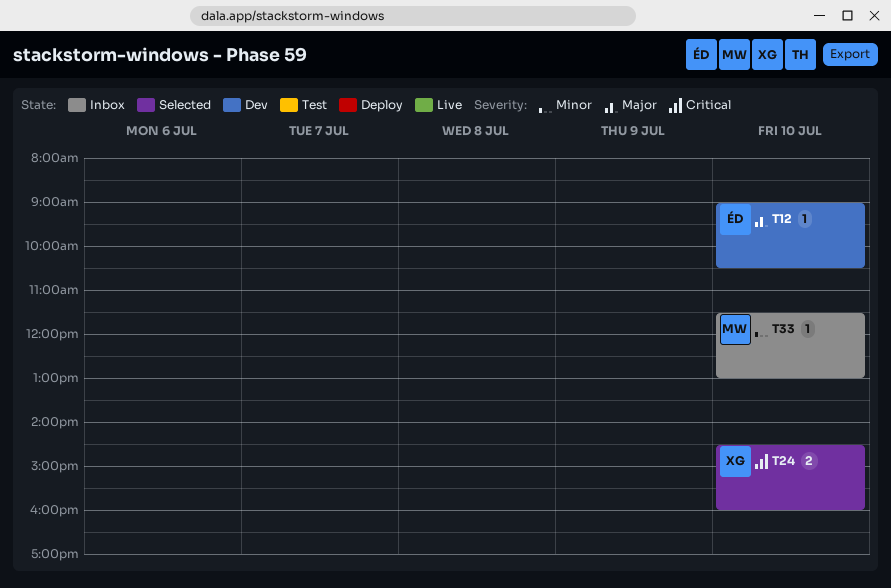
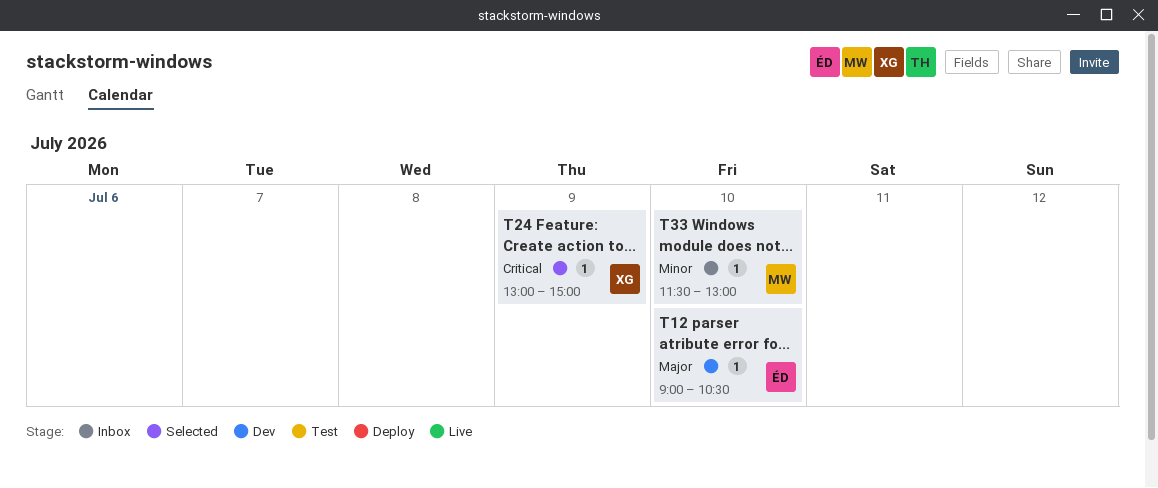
T24, estimate: 2 -> 1
T24, day: Jul 10 -> Jul 9
T24, begins: 14:30 -> 13:00
T24, ends: 16:00 -> 15:00

